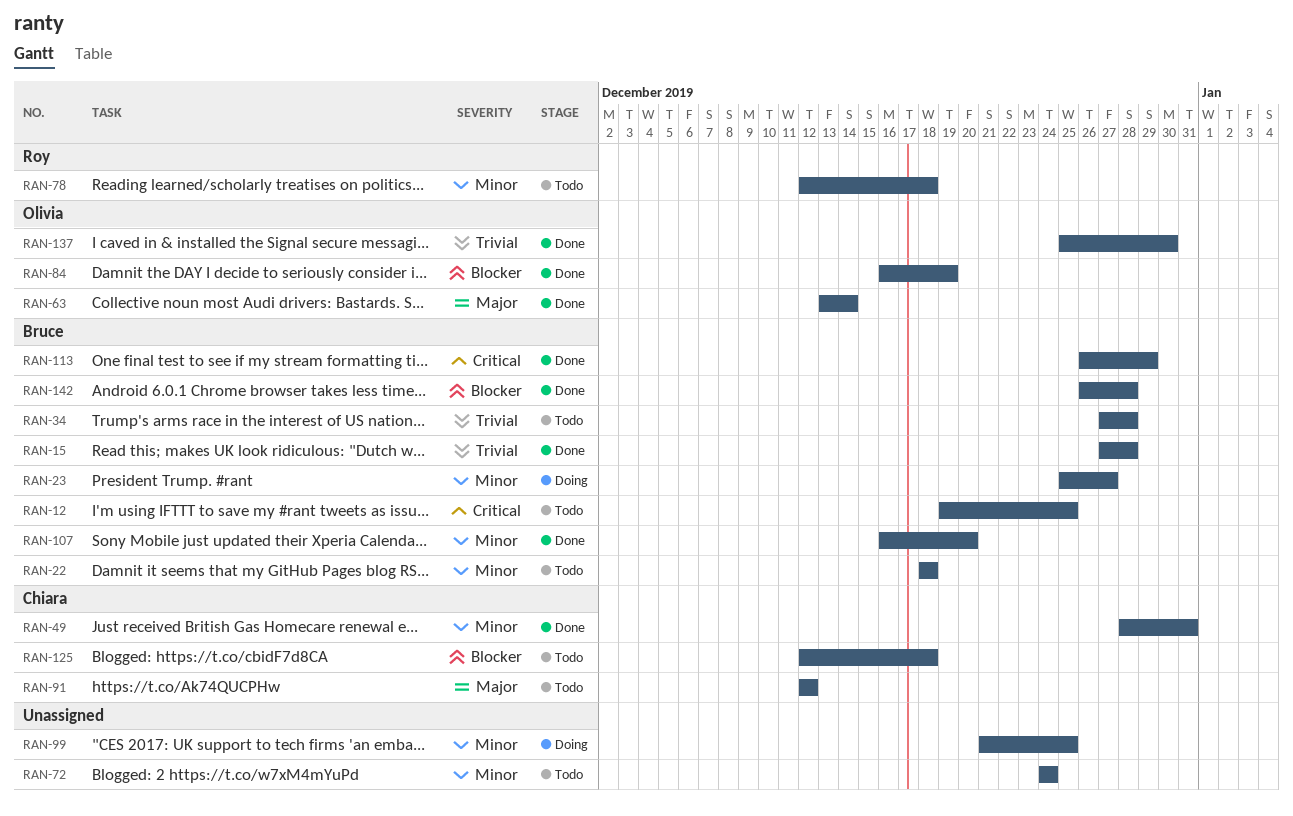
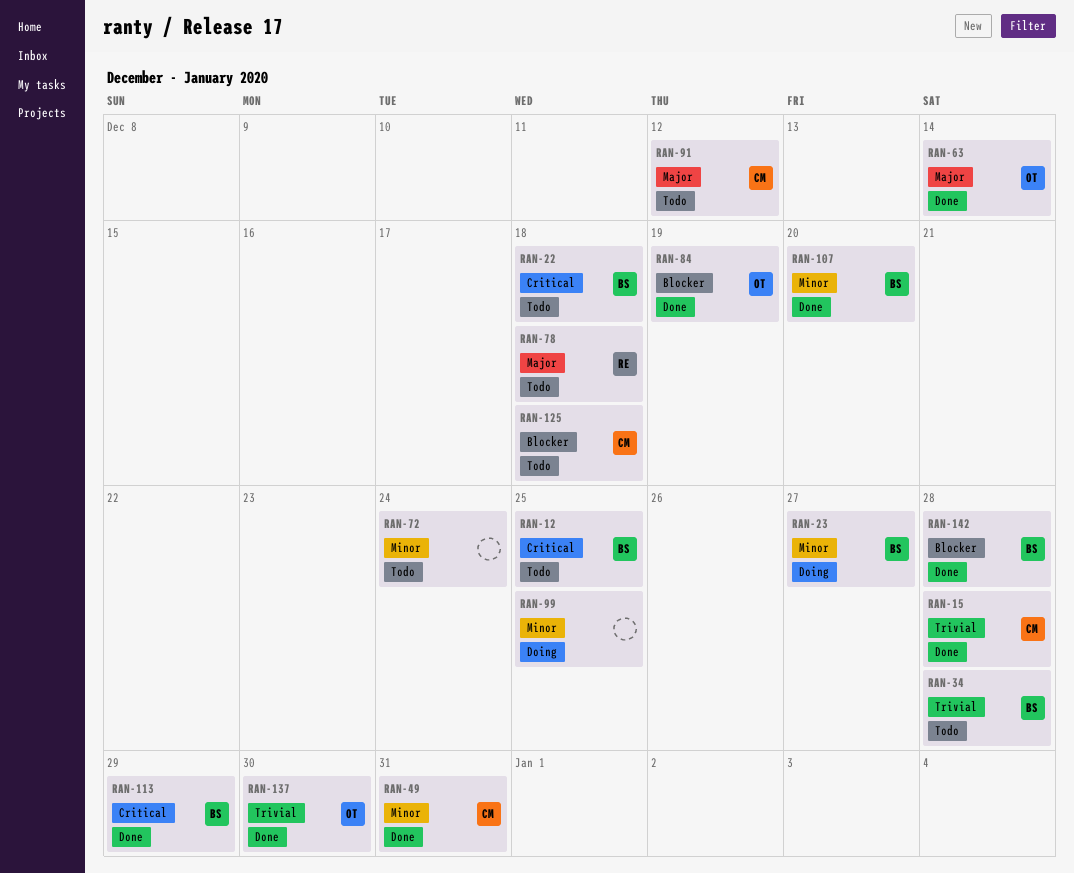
RAN-15, owner: Bruce -> Chiara
RAN-22, priority: Minor -> Critical
RAN-78, priority: Minor -> Major

